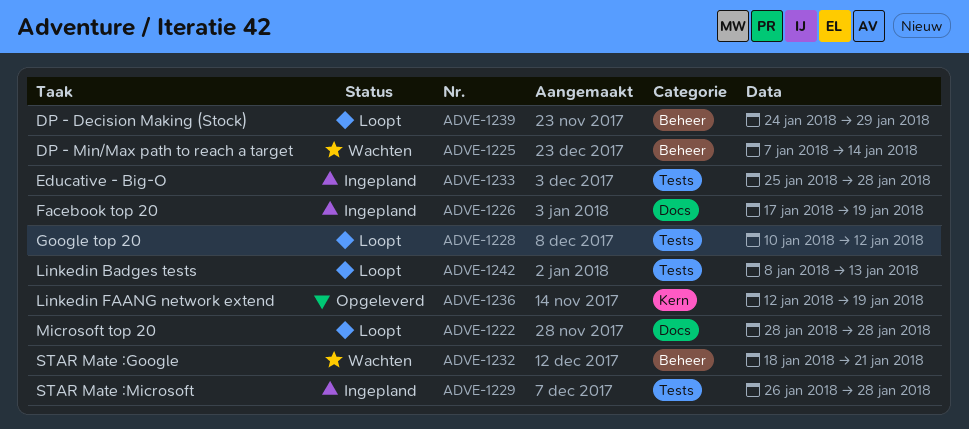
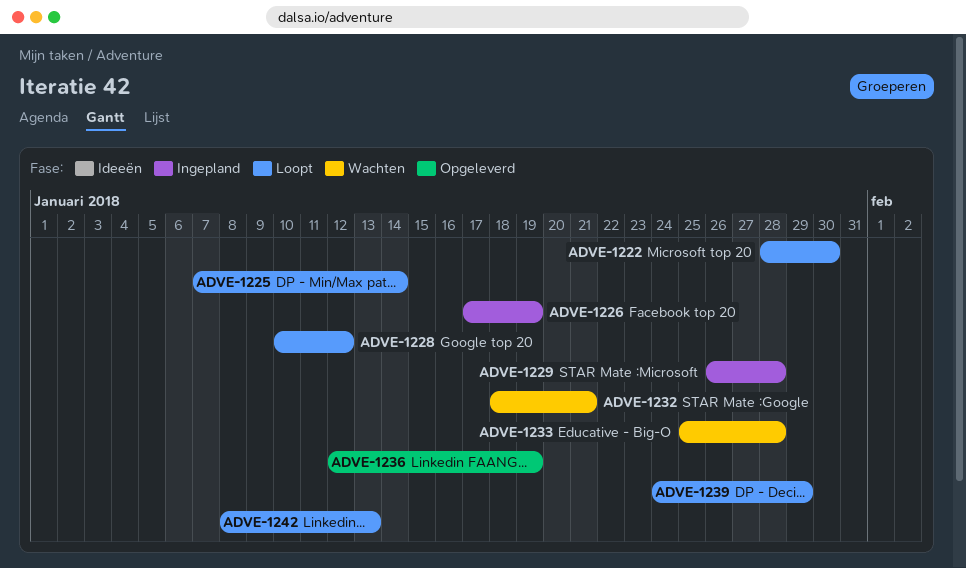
ADVE-1222, due: Jan 28 -> Jan 30
ADVE-1225, status: Wachten -> Loopt
ADVE-1233, status: Ingepland -> Wachten

